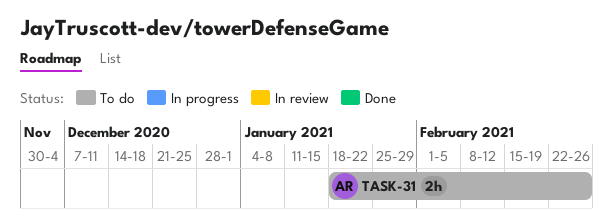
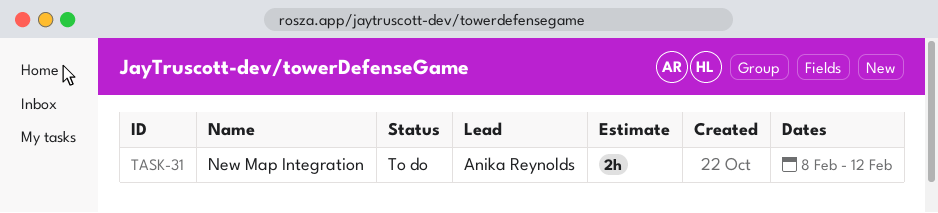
TASK-31, start: Jan 18 -> Feb 8
TASK-31, due: Feb 26 -> Feb 12

